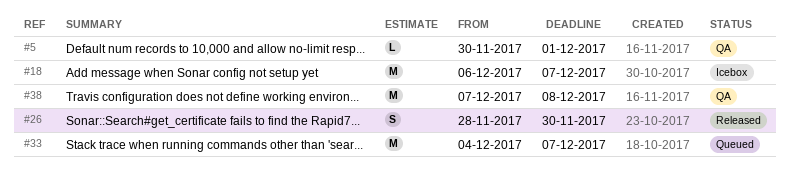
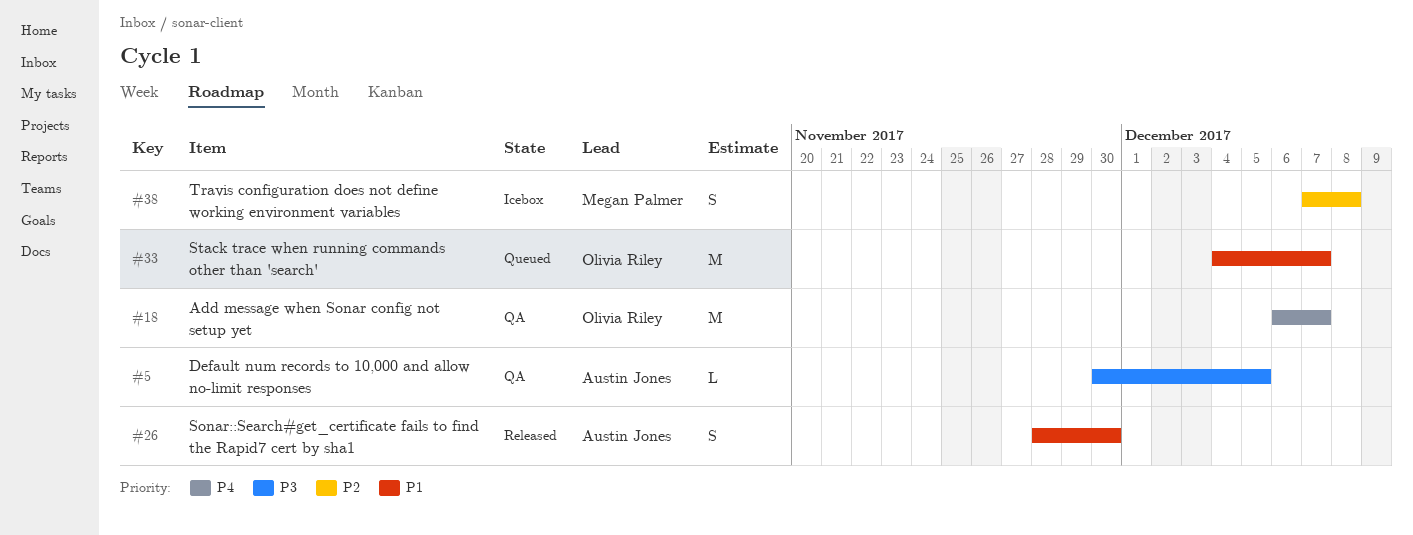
#5, due: Dec 1 -> Dec 5
#18, status: Icebox -> QA
#38, status: QA -> Icebox
#38, estimate: M -> S

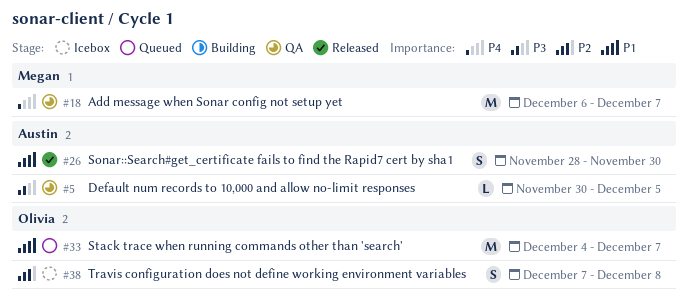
#18, owner: Olivia Riley -> Megan Palmer
#38, owner: Megan Palmer -> Olivia Riley

